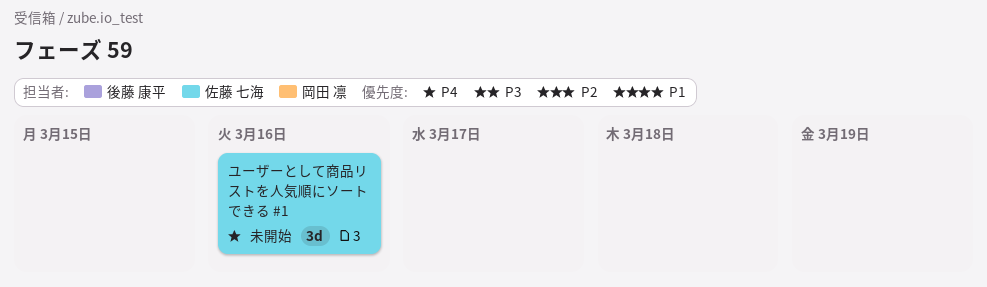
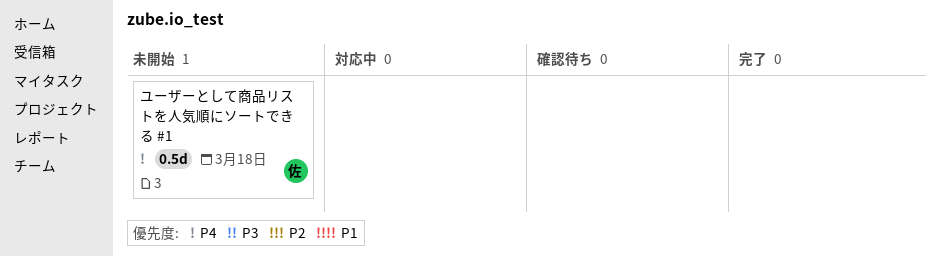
ユーザーとして商品リストを人気順にソートできる #1, estimate: 3d -> 0.5d
ユーザーとして商品リストを人気順にソートできる #1, due: Mar 16 -> Mar 18

